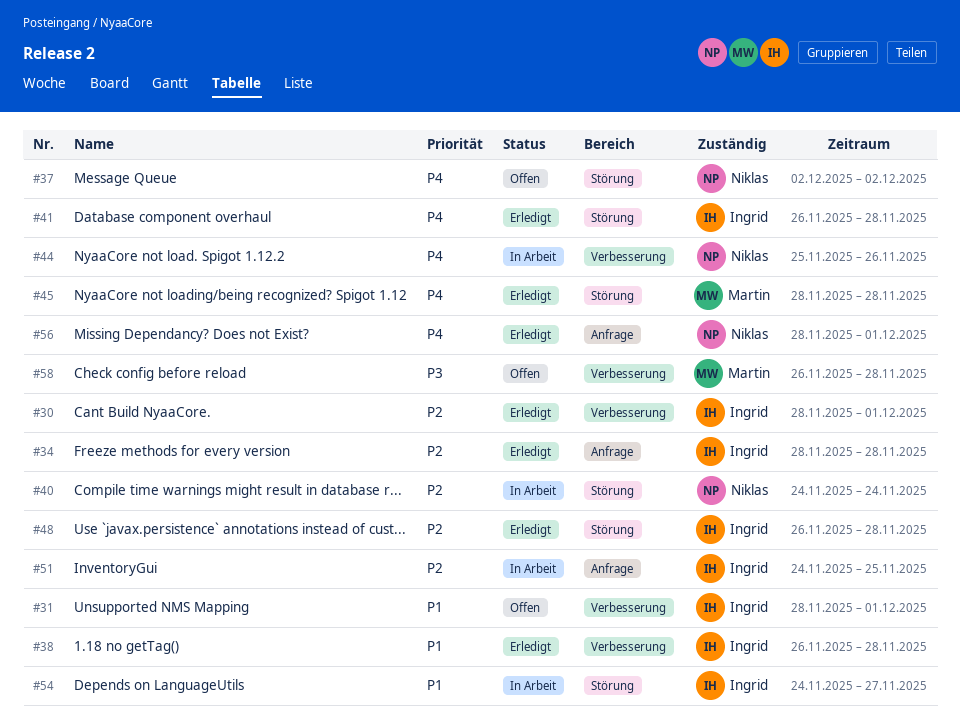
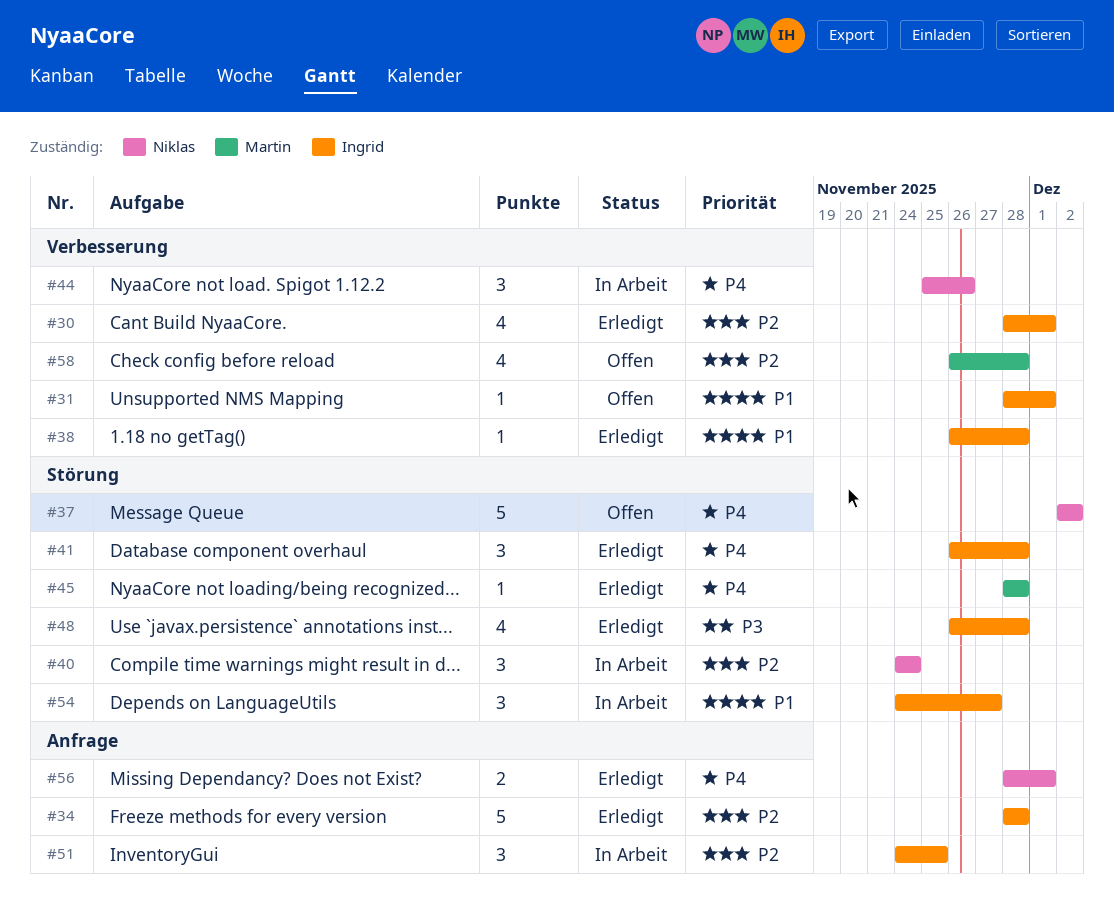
#48, priority: P2 -> P3
#58, priority: P3 -> P2

